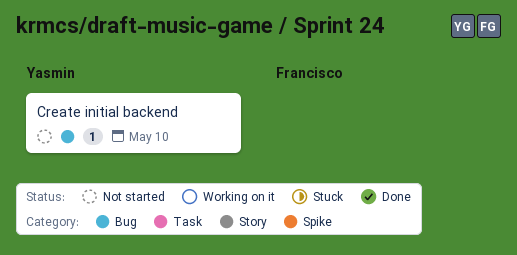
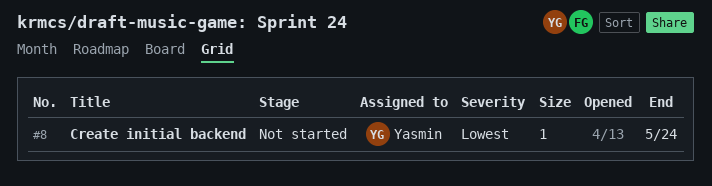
Create initial backend, due: May 10 -> May 24

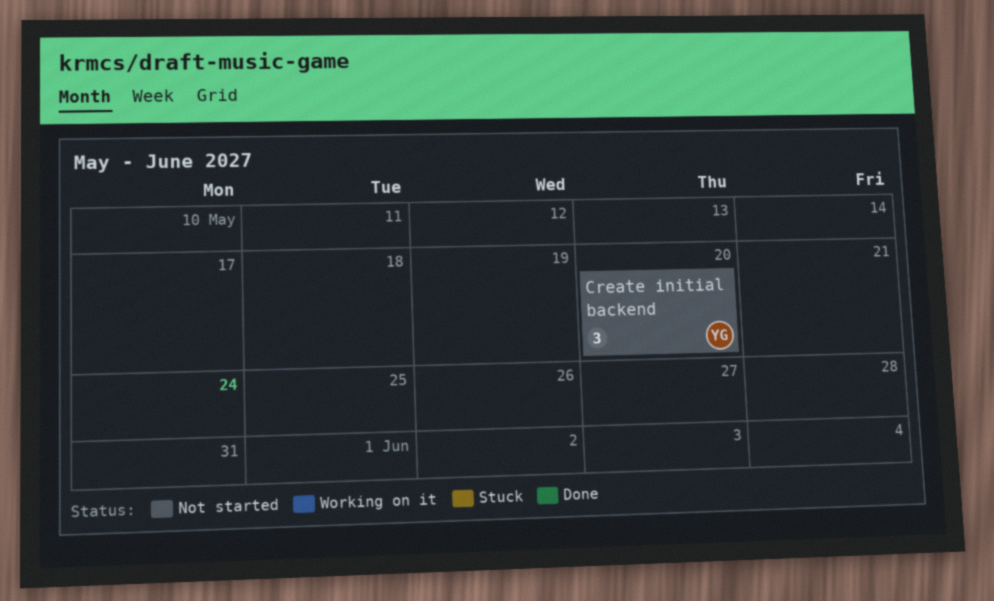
Create initial backend, estimate: 1 -> 3
Create initial backend, due: May 24 -> May 20

